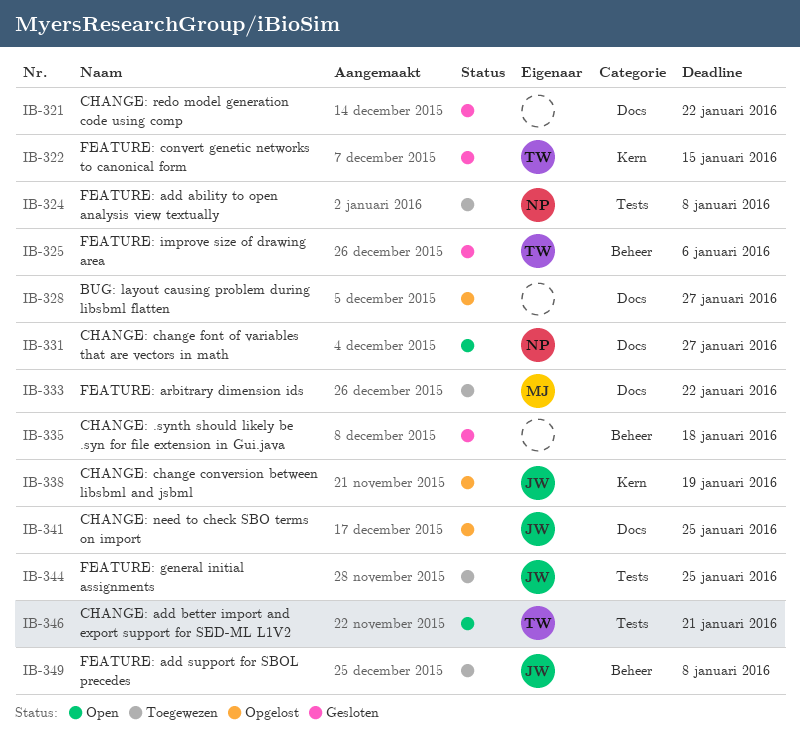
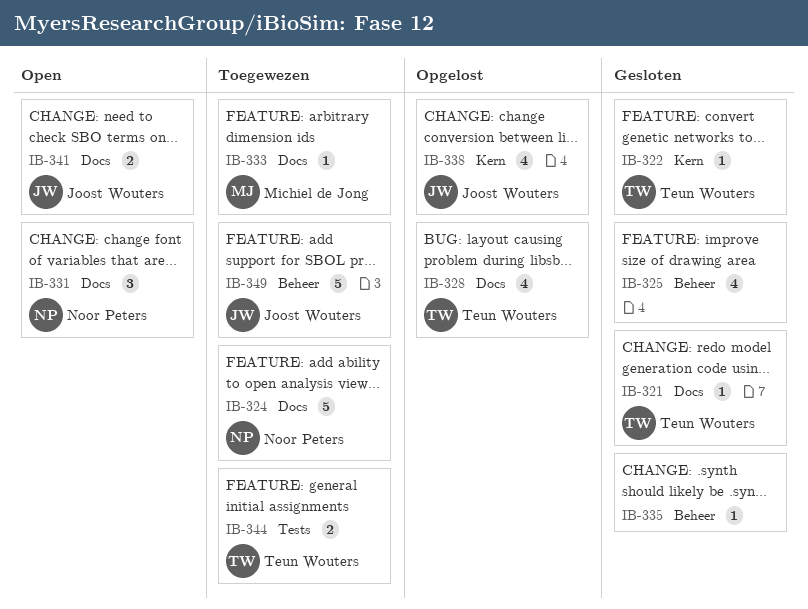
IB-321, owner: none -> Teun Wouters
IB-324, label: Tests -> Docs
IB-325, owner: Teun Wouters -> none
IB-328, owner: none -> Teun Wouters
IB-341, status: Opgelost -> Open
IB-344, owner: Joost Wouters -> Teun Wouters
IB-346: present -> none

